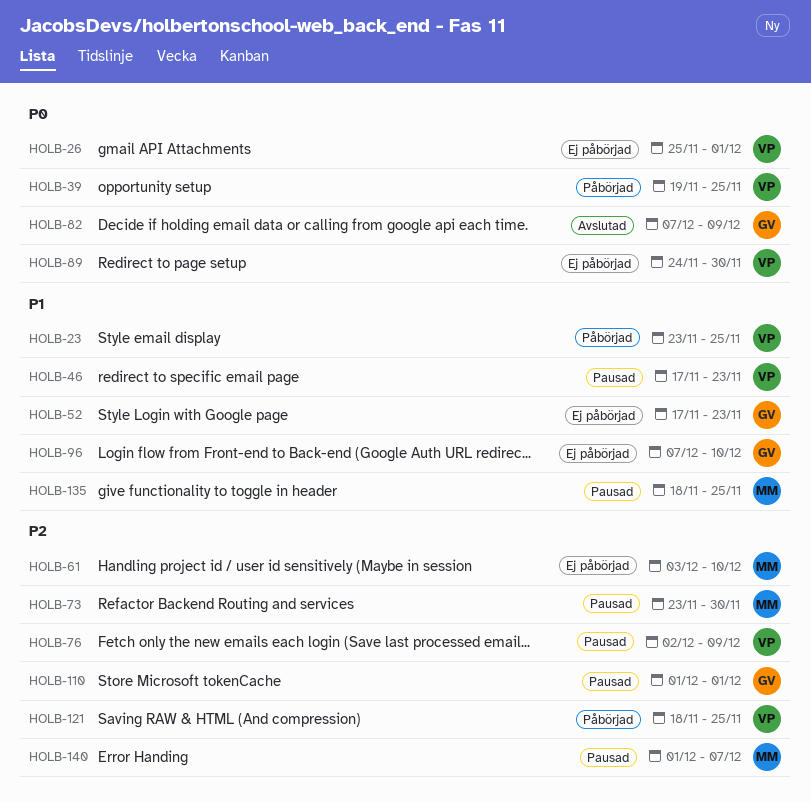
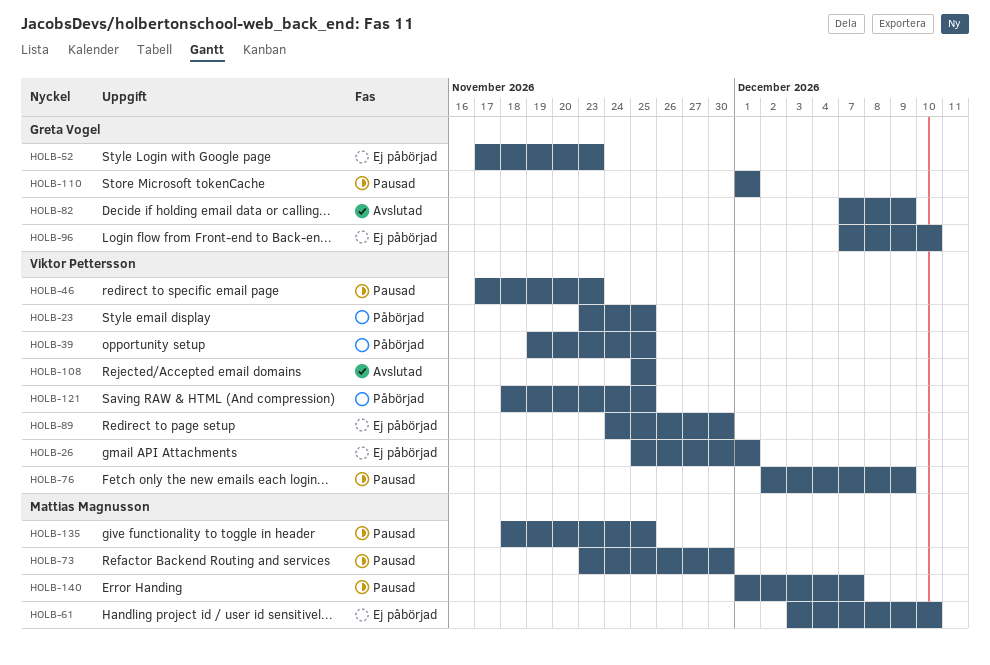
HOLB-108: none -> present

